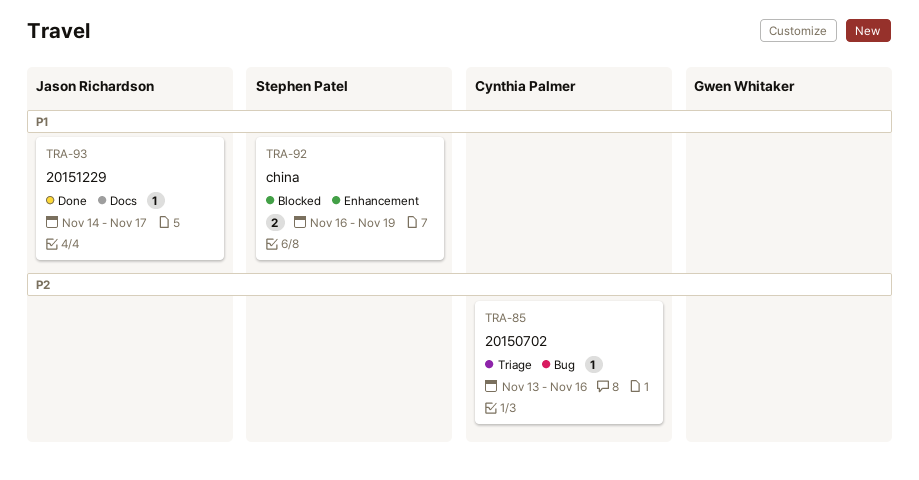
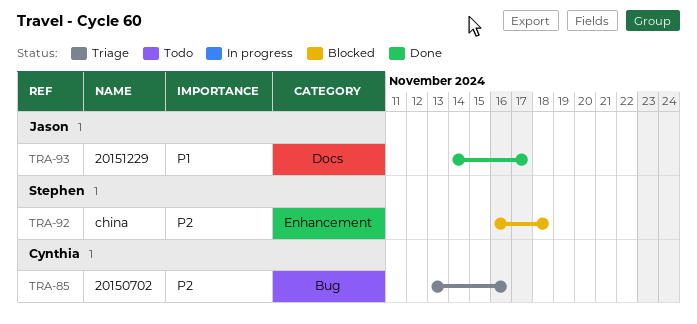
TRA-92, priority: P1 -> P2
TRA-92, due: Nov 19 -> Nov 18

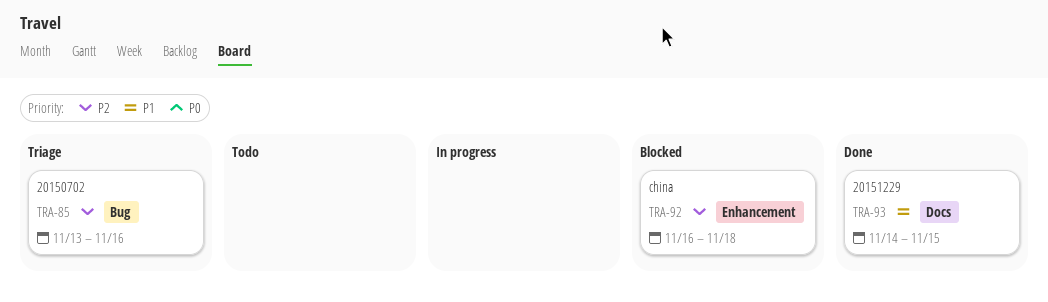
TRA-93, due: Nov 17 -> Nov 15

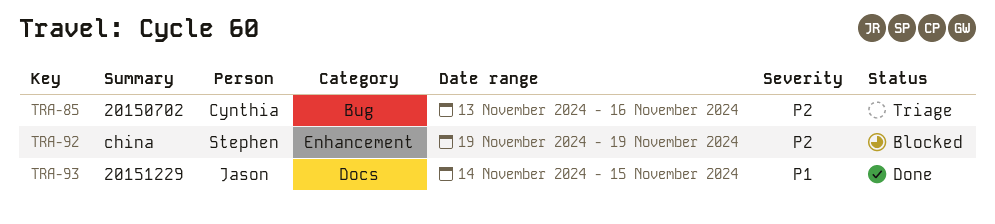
TRA-92, start: Nov 16 -> Nov 19
TRA-92, due: Nov 18 -> Nov 19

